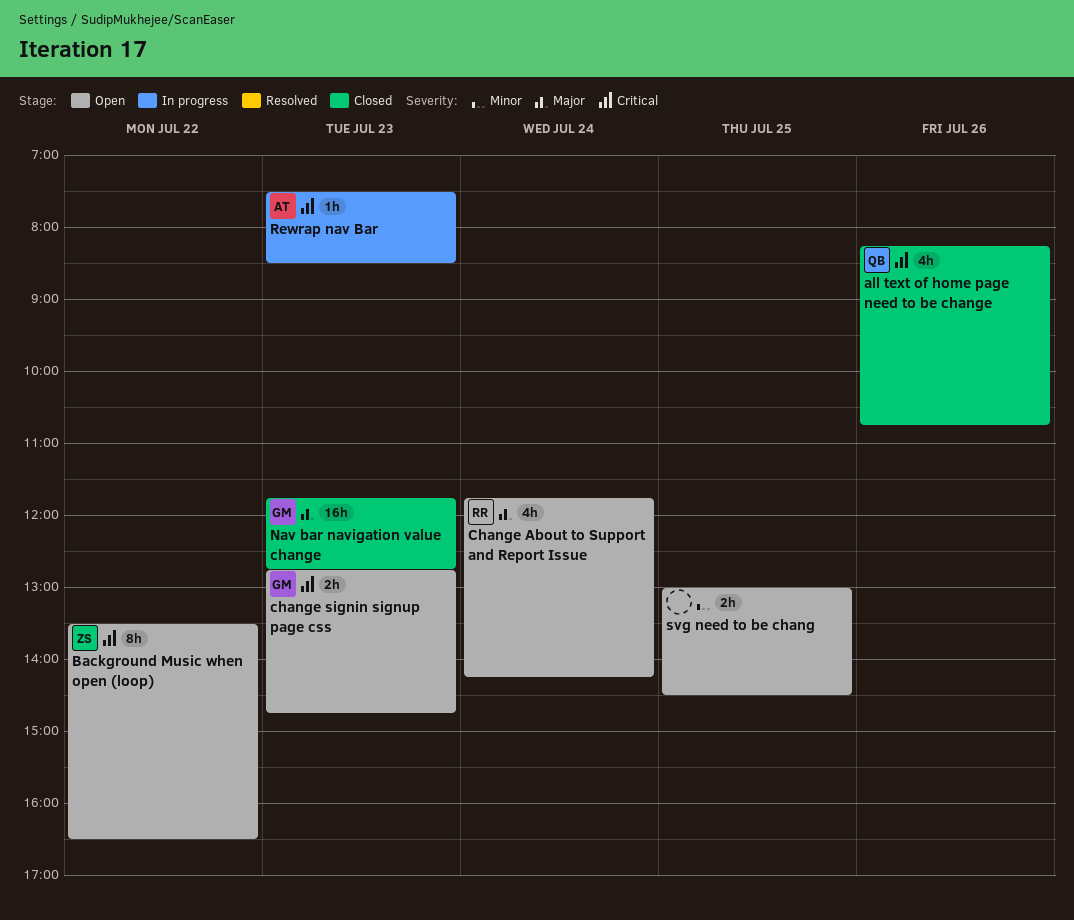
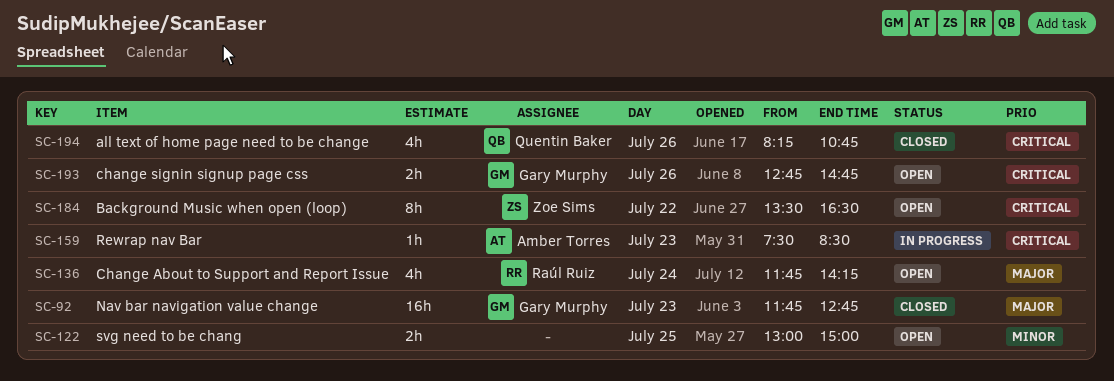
change signin signup page css, day: Jul 23 -> Jul 26
svg need to be chang, ends: 14:30 -> 15:00

